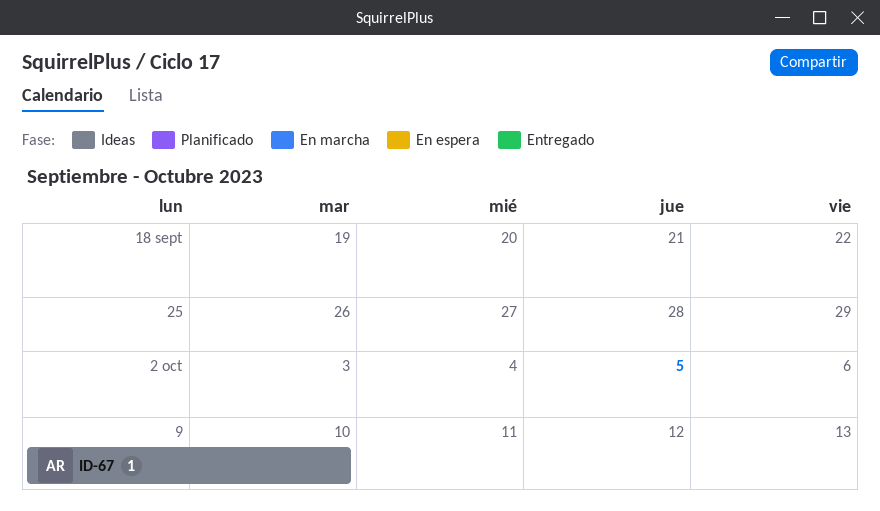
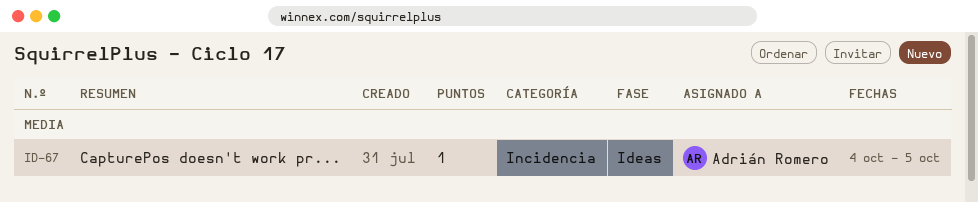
ID-67, start: Oct 9 -> Oct 4
ID-67, due: Oct 10 -> Oct 5

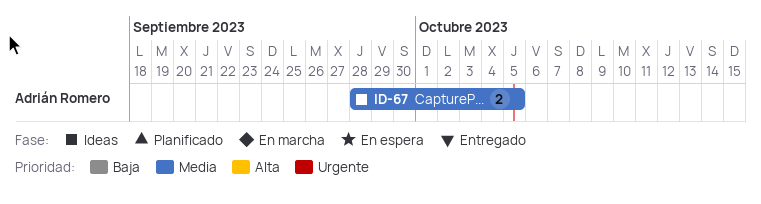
ID-67, estimate: 1 -> 2
ID-67, start: Oct 4 -> Sep 28

